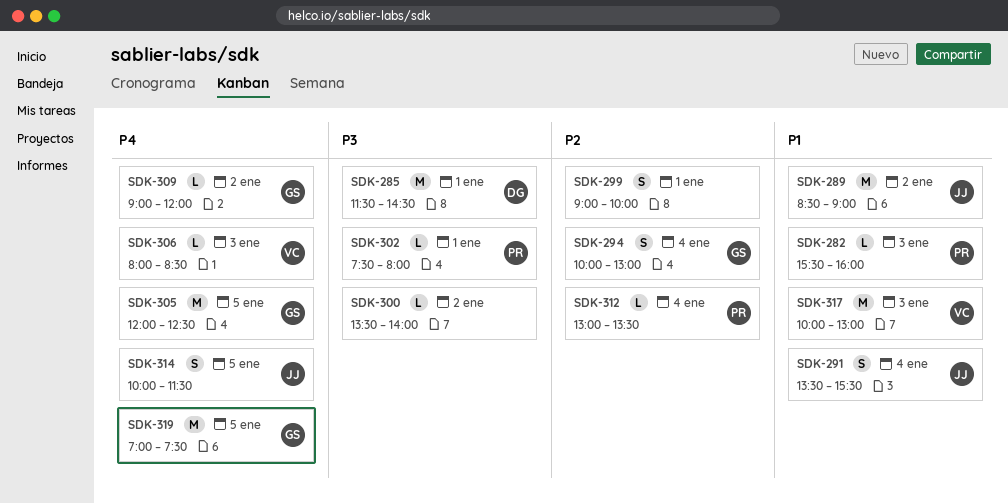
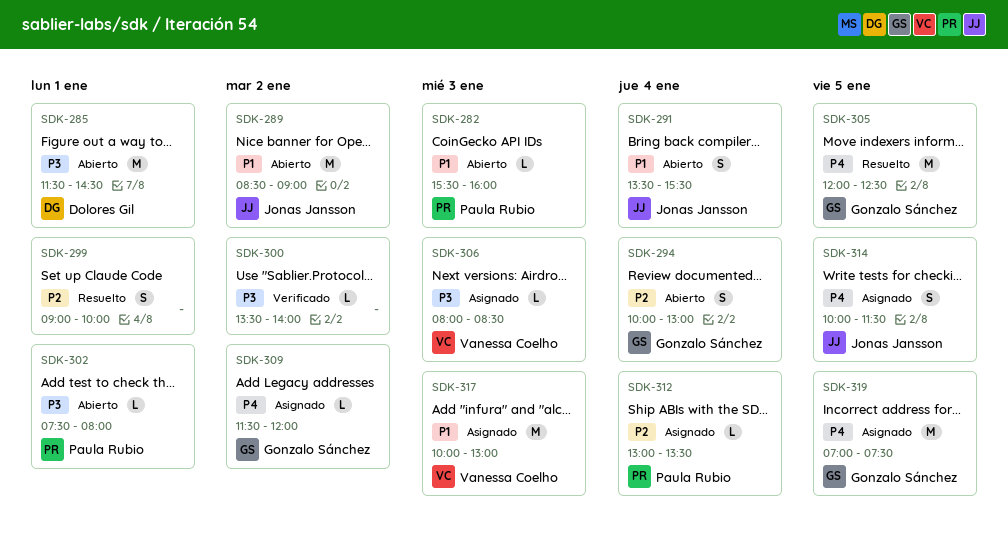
SDK-306, priority: P4 -> P3
SDK-309, begins: 09:00 -> 11:30

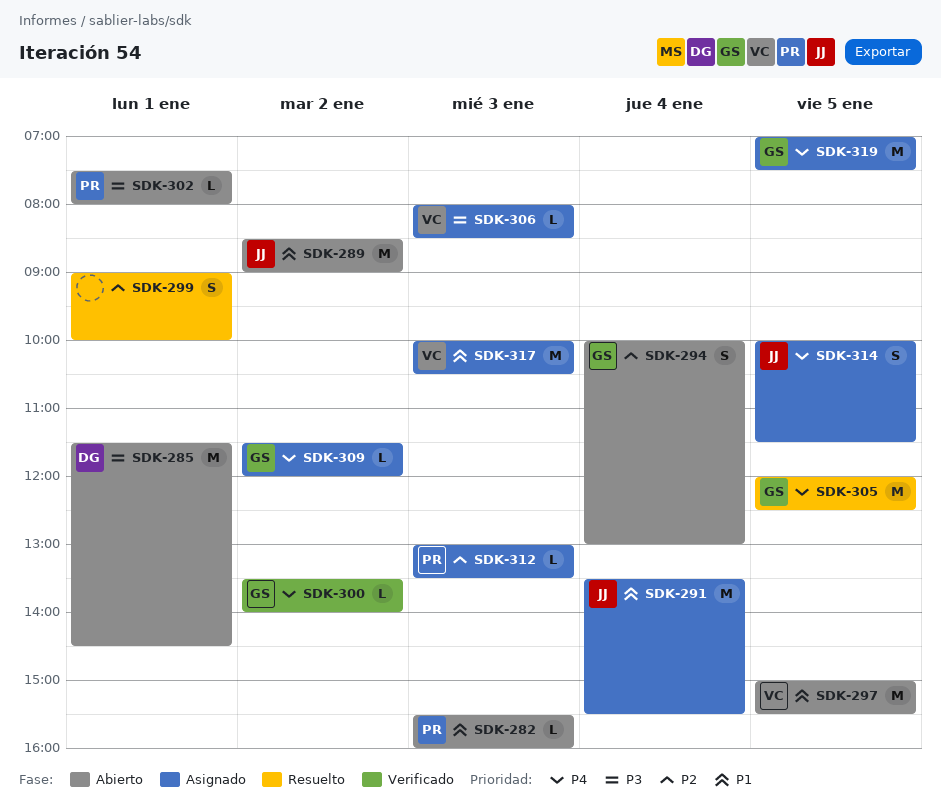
SDK-291, status: Abierto -> Asignado
SDK-291, estimate: S -> M
SDK-297: none -> present
SDK-300, owner: none -> Gonzalo Sánchez
SDK-300, priority: P3 -> P4
SDK-312, day: Jan 4 -> Jan 3
SDK-317, ends: 13:00 -> 10:30

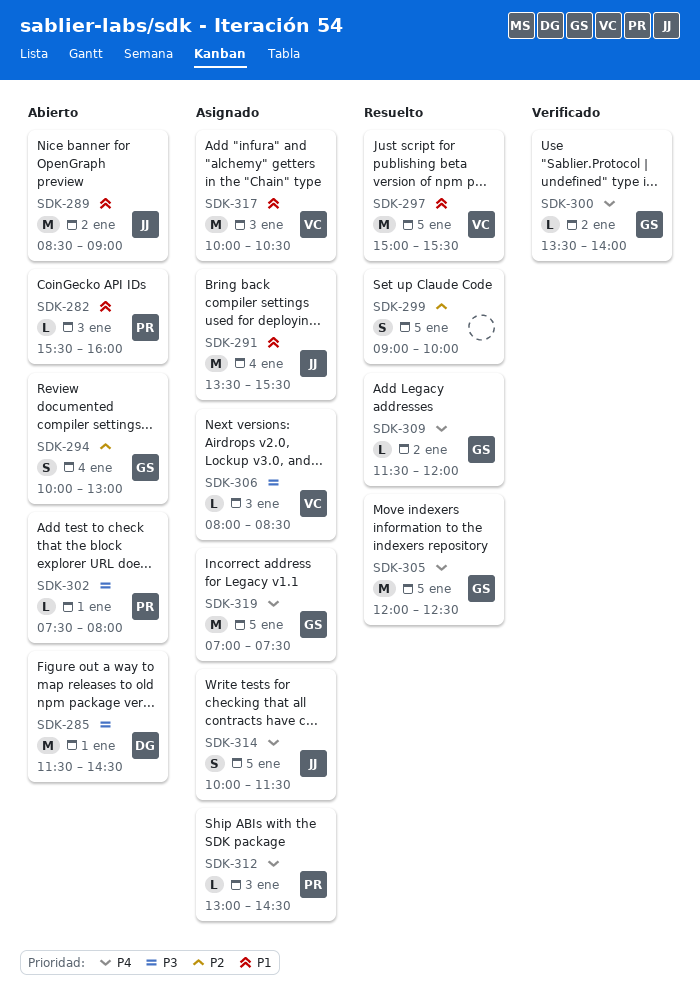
SDK-297, status: Abierto -> Resuelto
SDK-299, day: Jan 1 -> Jan 5
SDK-309, status: Asignado -> Resuelto
SDK-312, priority: P2 -> P4
SDK-312, ends: 13:30 -> 14:30

